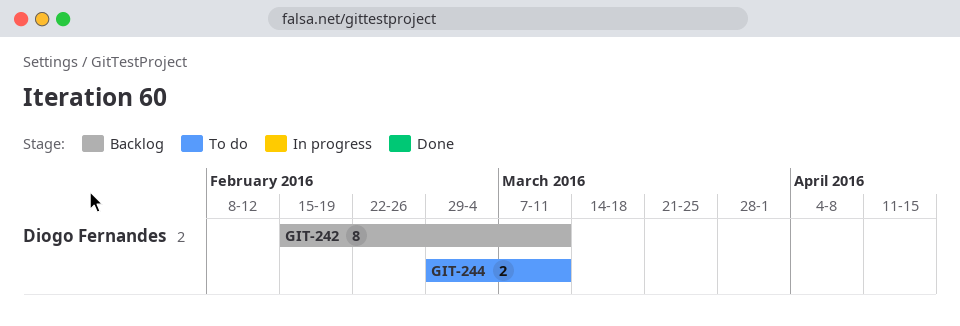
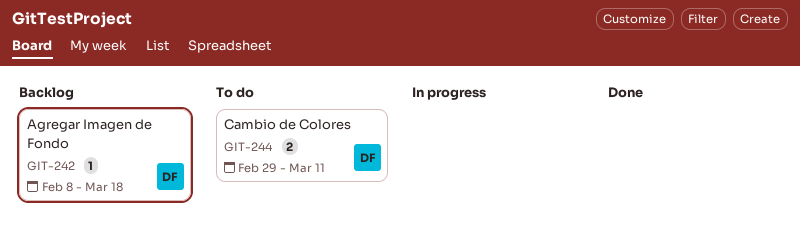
GIT-242, estimate: 8 -> 1
GIT-242, start: Feb 15 -> Feb 8
GIT-242, due: Mar 11 -> Mar 18

